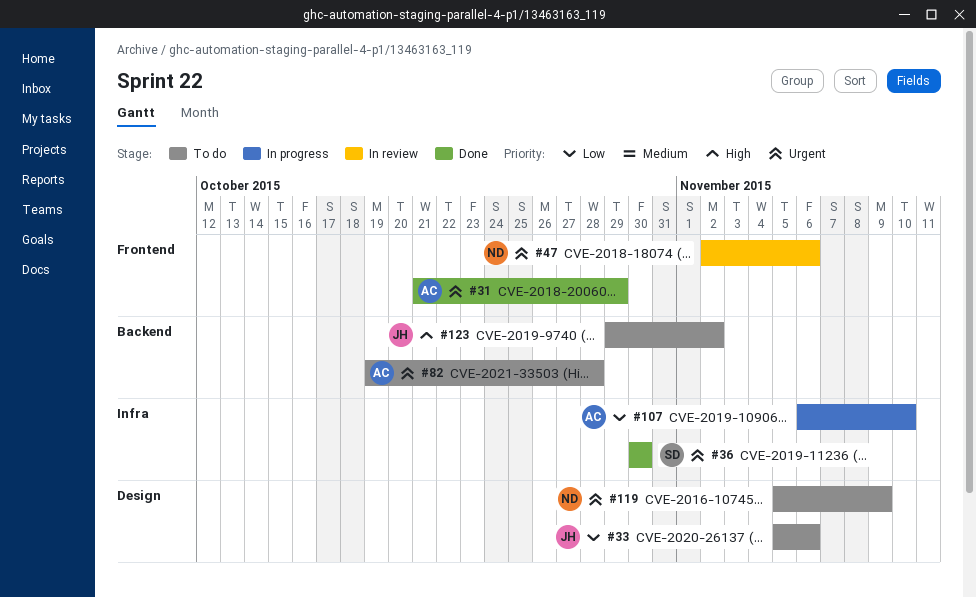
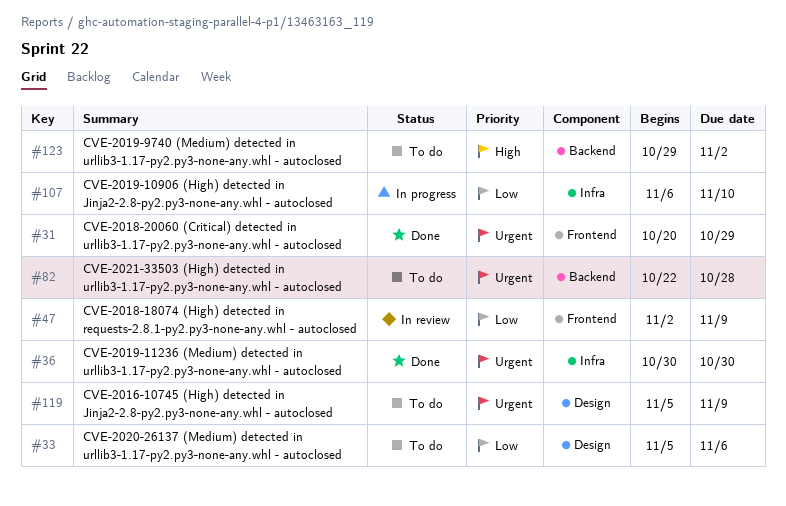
#31, start: Oct 21 -> Oct 20
#47, priority: Urgent -> Low
#47, due: Nov 6 -> Nov 9
#82, start: Oct 19 -> Oct 22

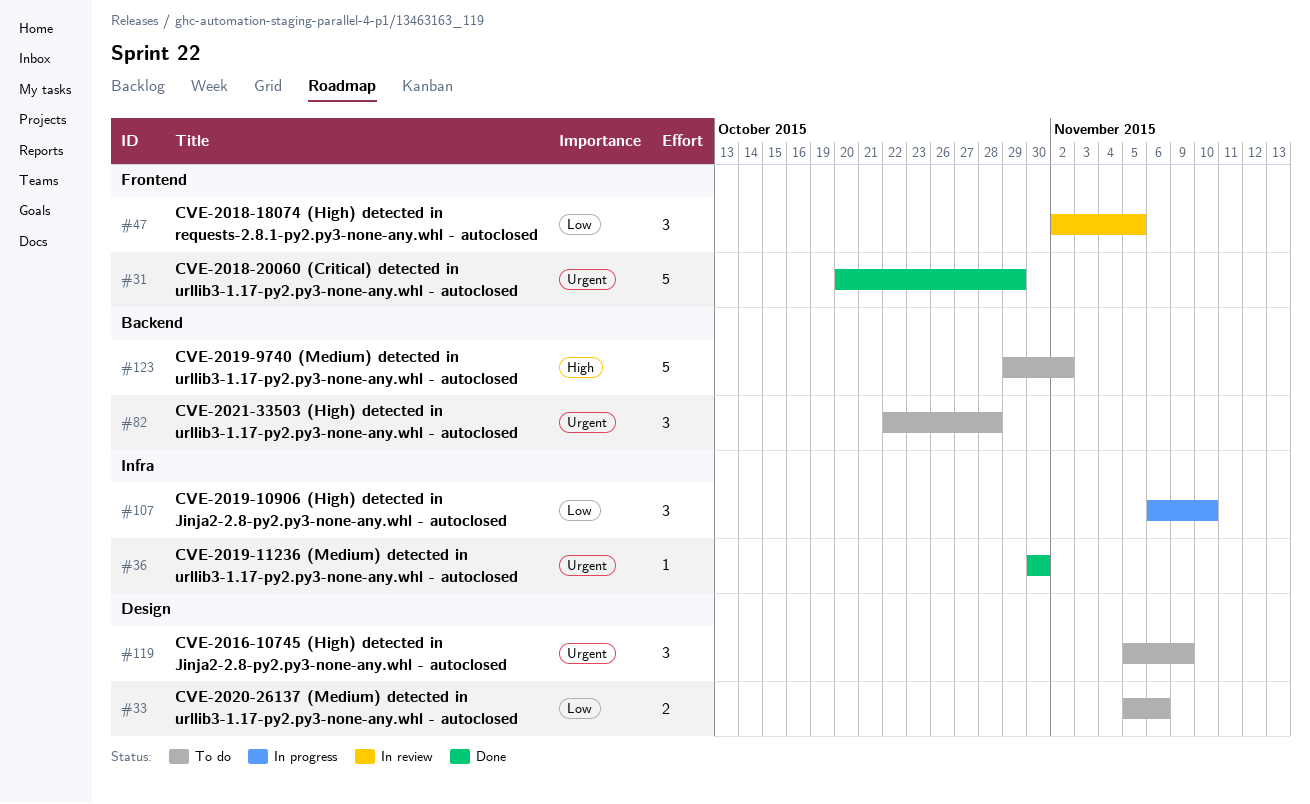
#47, due: Nov 9 -> Nov 5

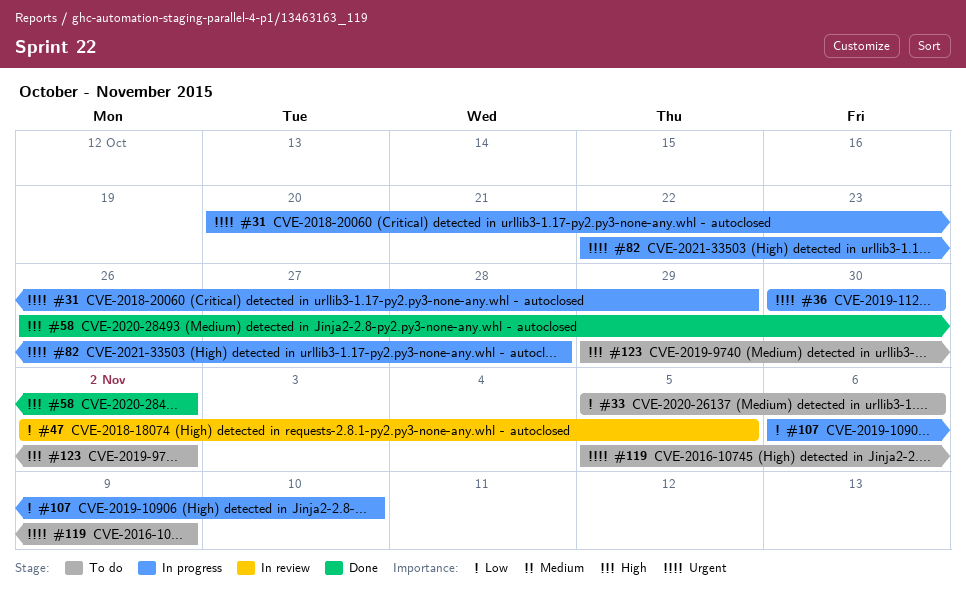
#31, status: Done -> In progress
#36, status: Done -> In progress
#58: none -> present
#82, status: To do -> In progress

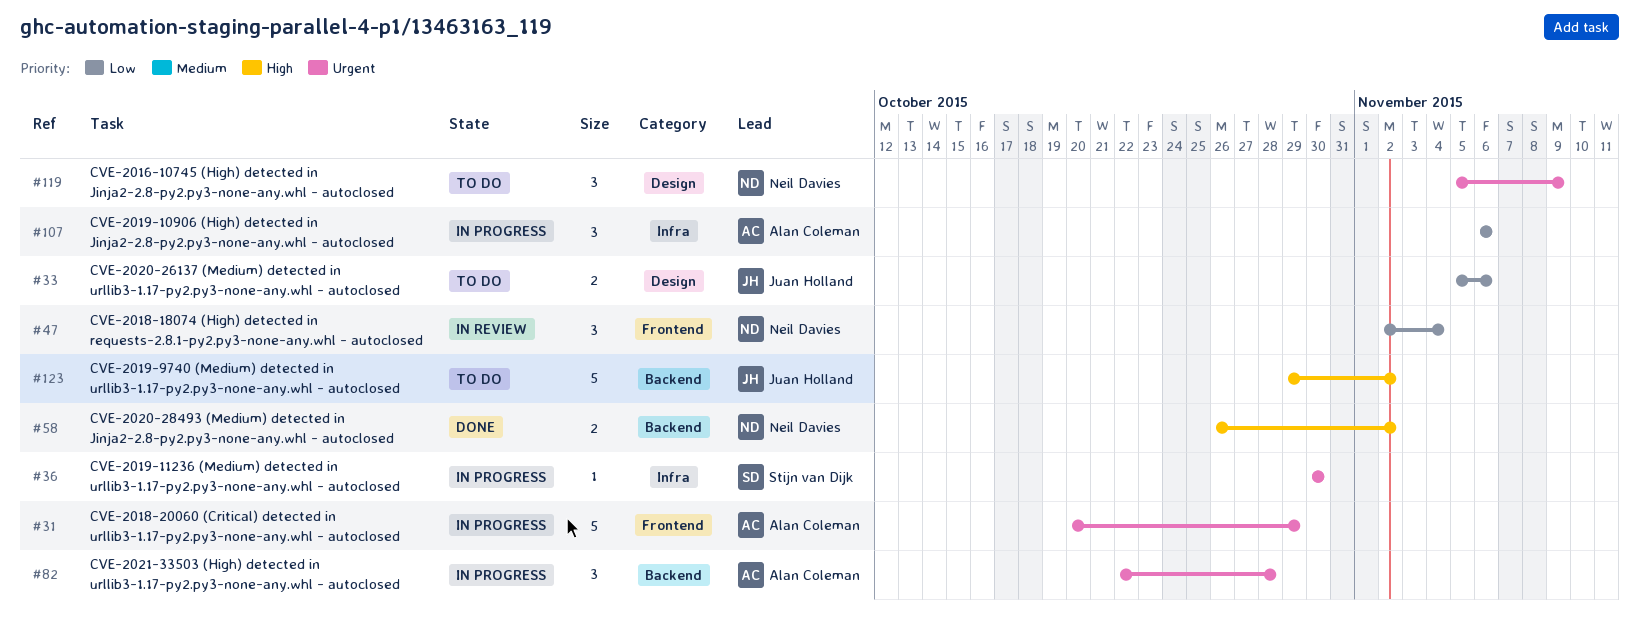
#47, due: Nov 5 -> Nov 4
#107, due: Nov 10 -> Nov 6

